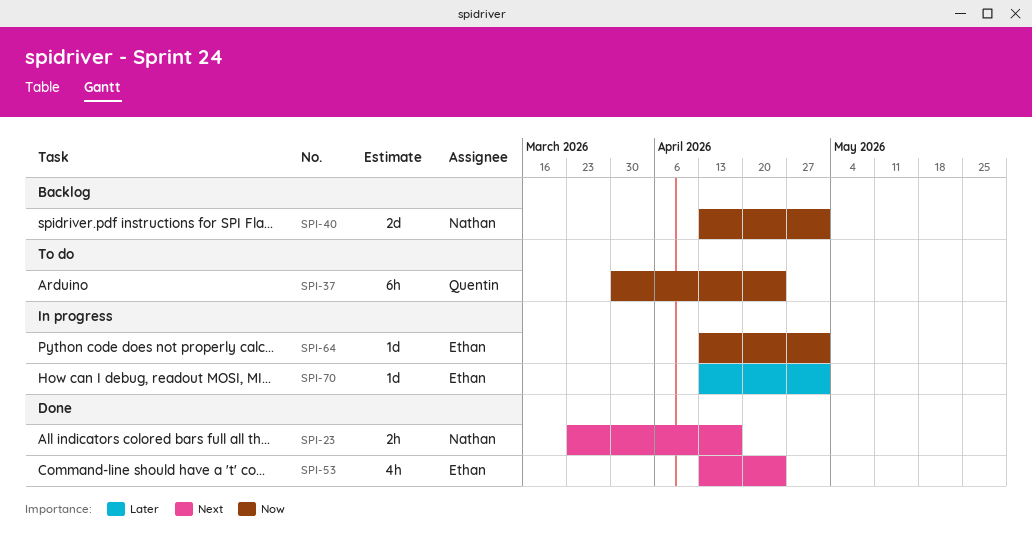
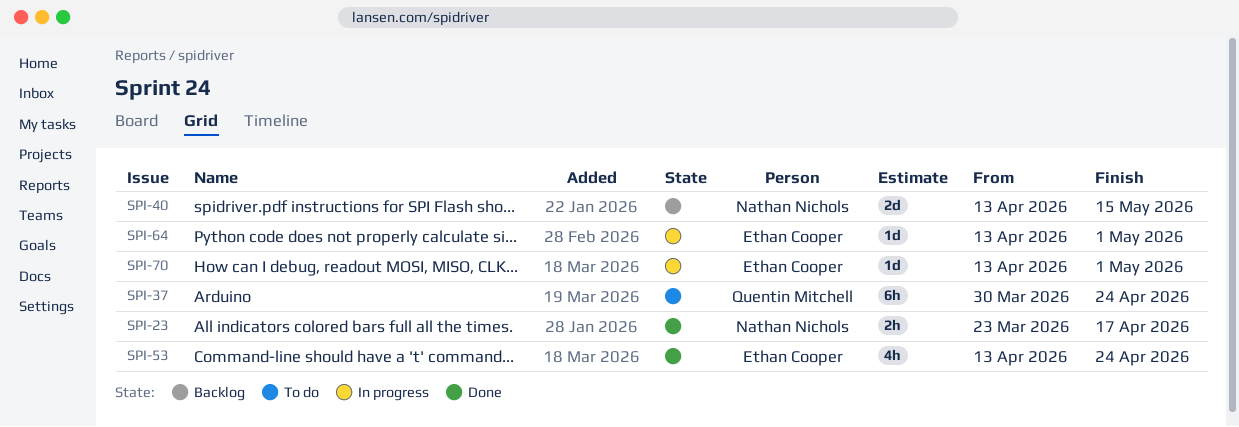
SPI-40, due: May 1 -> May 15

